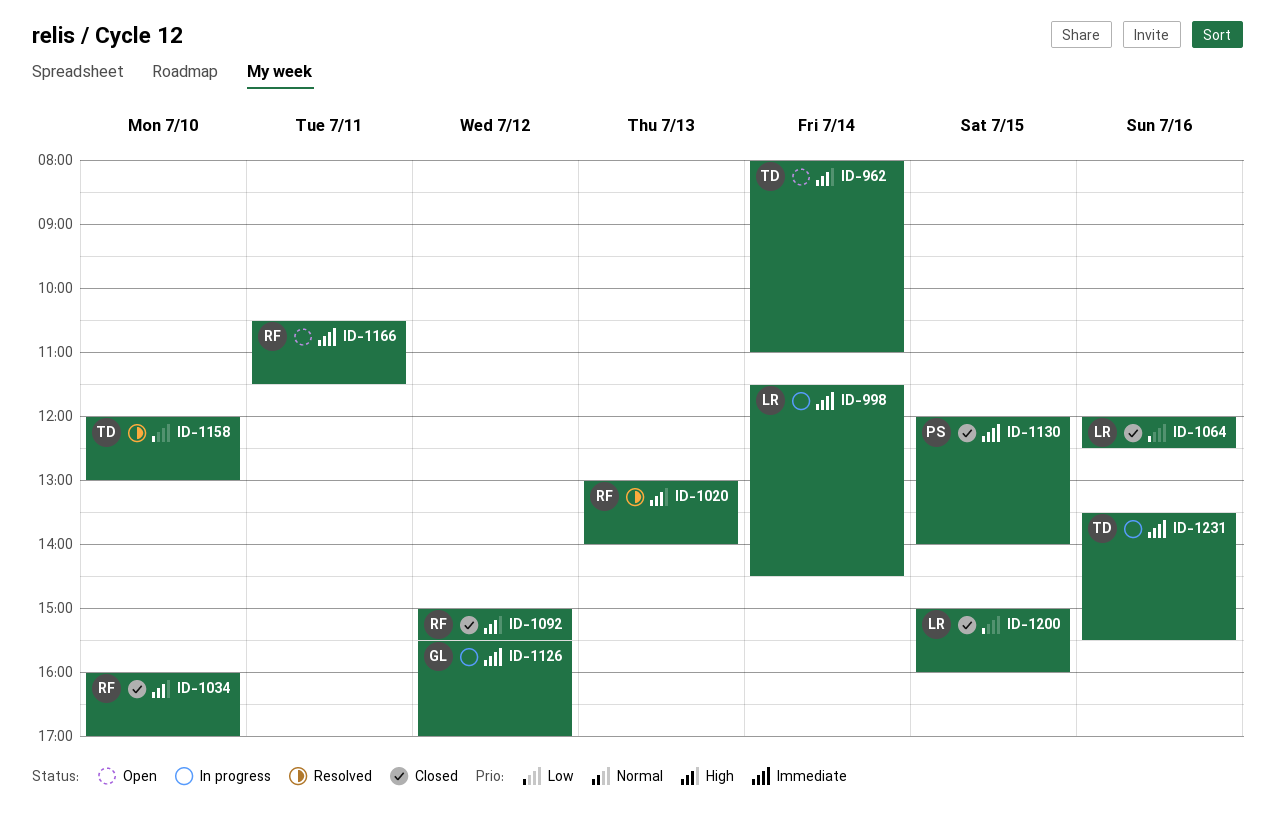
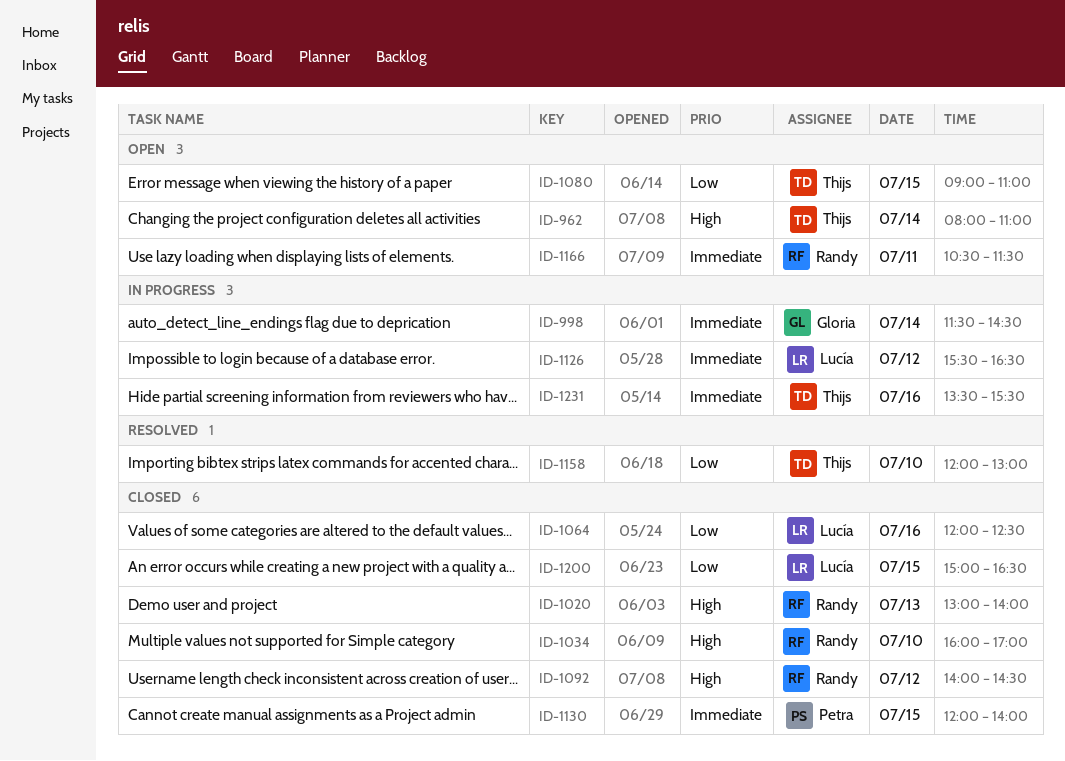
ID-998, owner: Lucía -> Gloria
ID-1020, status: Resolved -> Closed
ID-1080: none -> present
ID-1092, begins: 15:00 -> 14:00
ID-1092, ends: 15:30 -> 14:30
ID-1126, owner: Gloria -> Lucía
ID-1126, ends: 17:00 -> 16:30
ID-1200, ends: 16:00 -> 16:30

